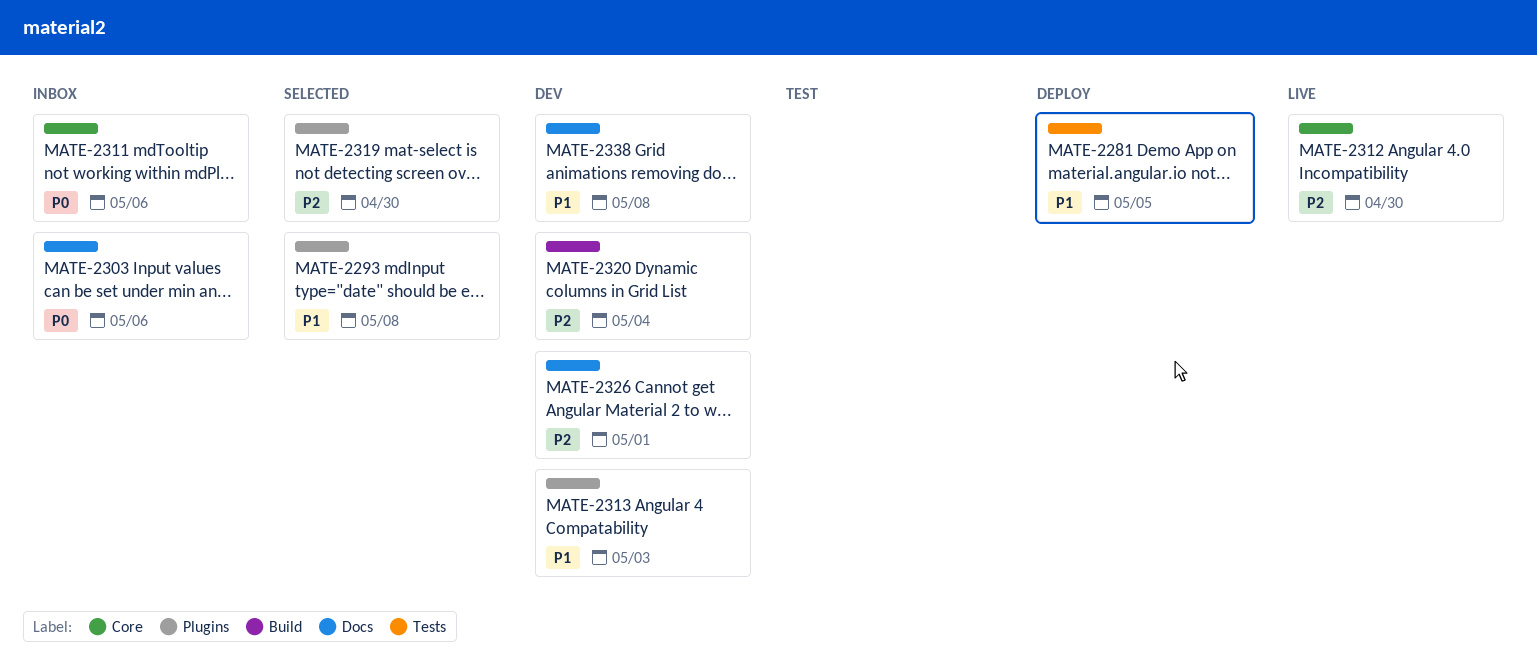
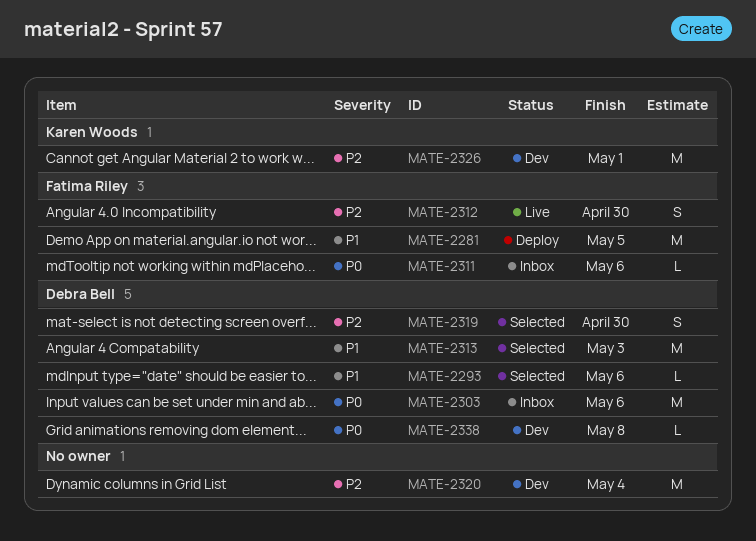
MATE-2293, due: May 8 -> May 6
MATE-2313, status: Dev -> Selected
MATE-2338, priority: P1 -> P0

